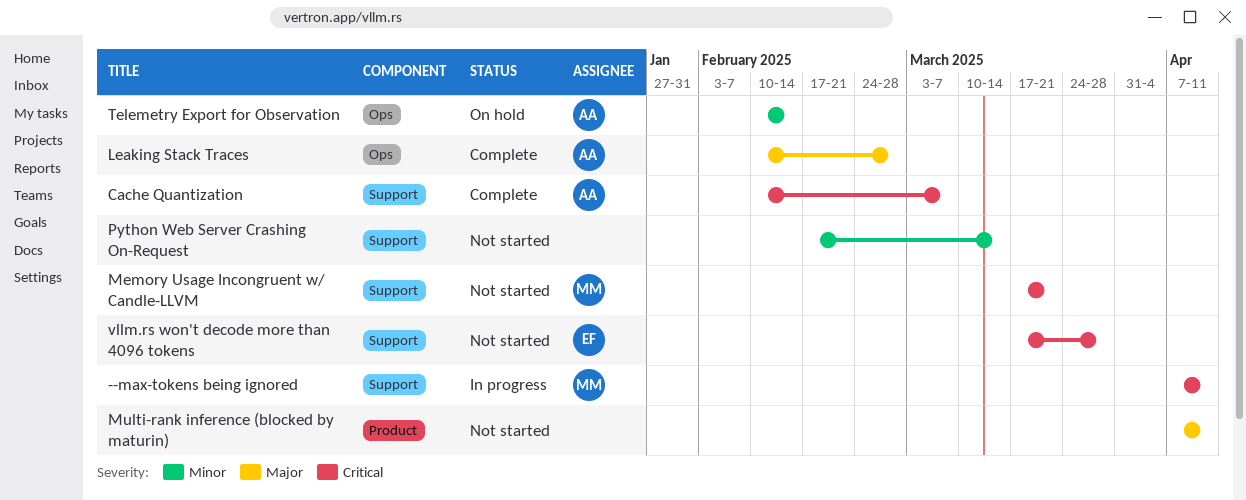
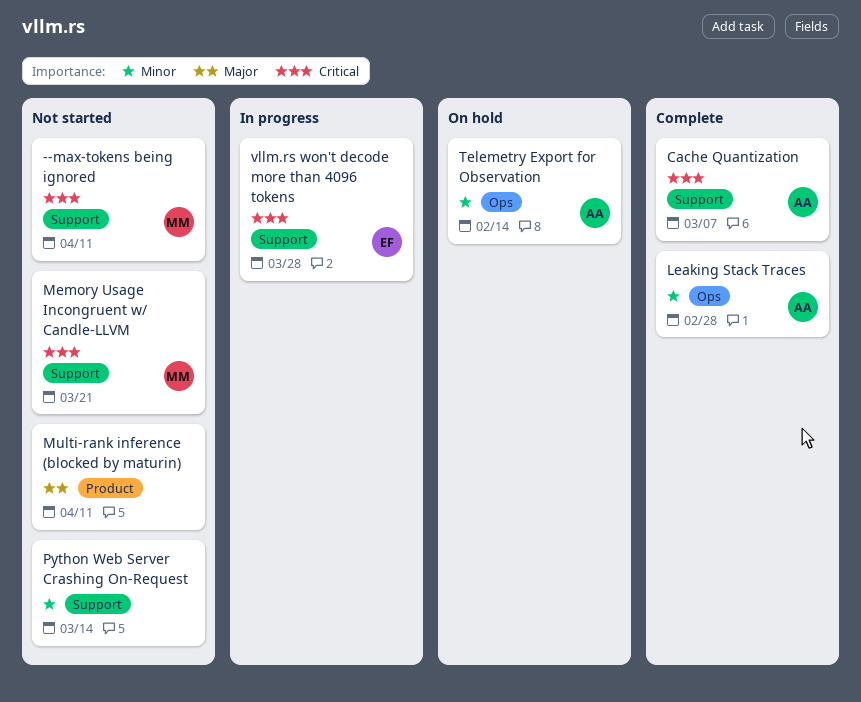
--max-tokens being ignored, status: In progress -> Not started
Leaking Stack Traces, priority: Major -> Minor
vllm.rs won't decode more than 4096 tokens, status: Not started -> In progress

